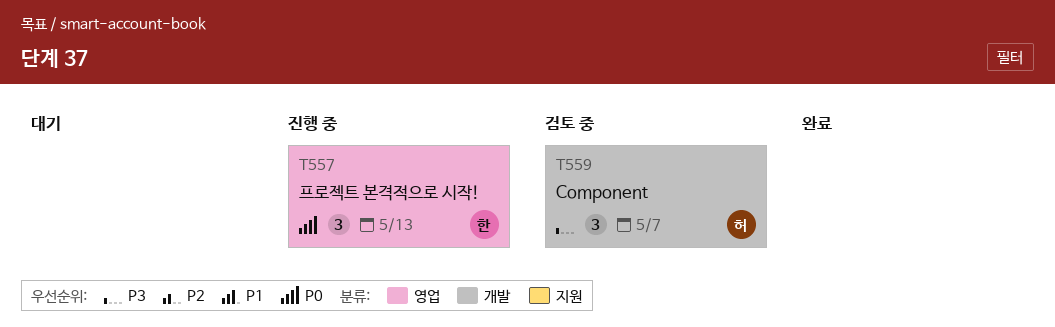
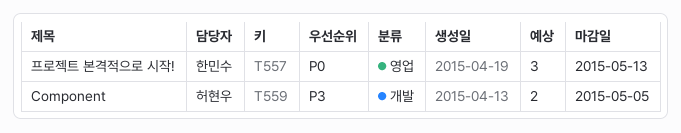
T559, estimate: 3 -> 2
T559, due: May 7 -> May 5

